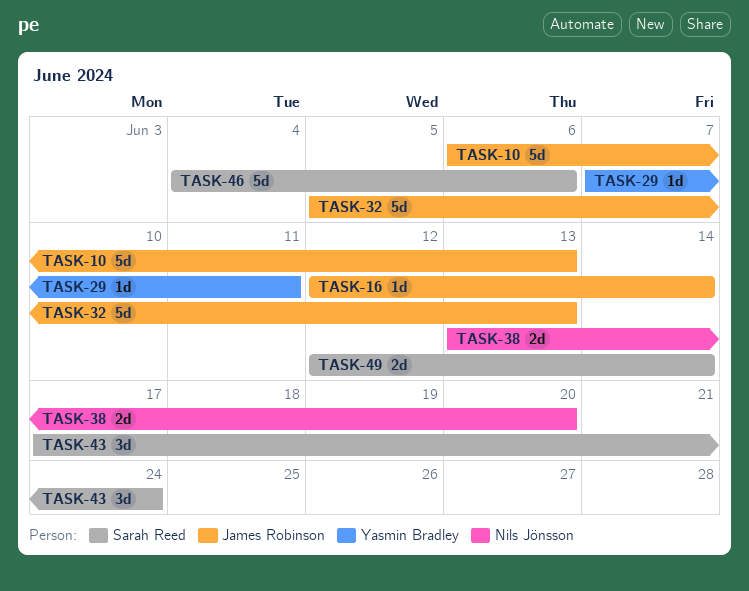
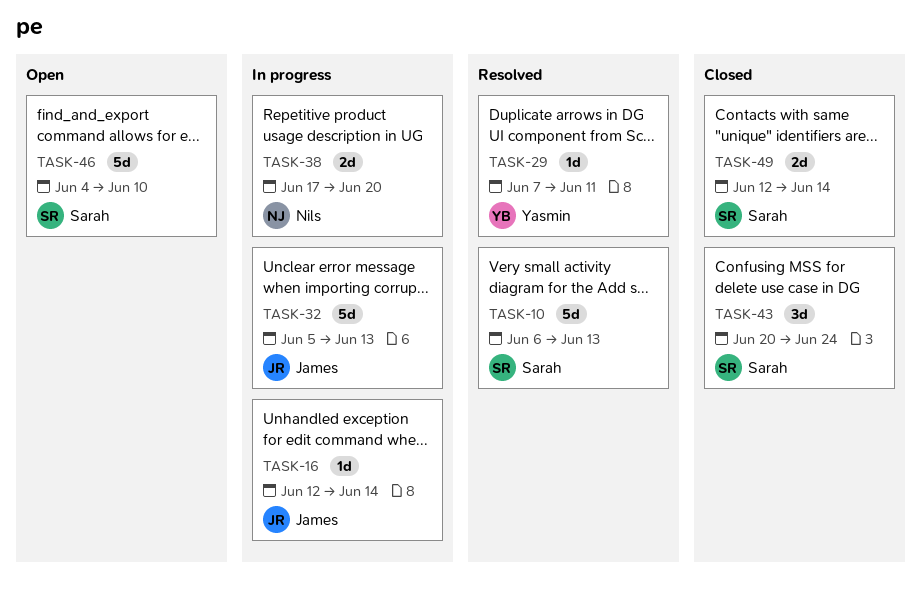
TASK-10, owner: James Robinson -> Sarah Reed
TASK-38, start: Jun 13 -> Jun 17
TASK-43, start: Jun 17 -> Jun 20
TASK-46, due: Jun 6 -> Jun 10

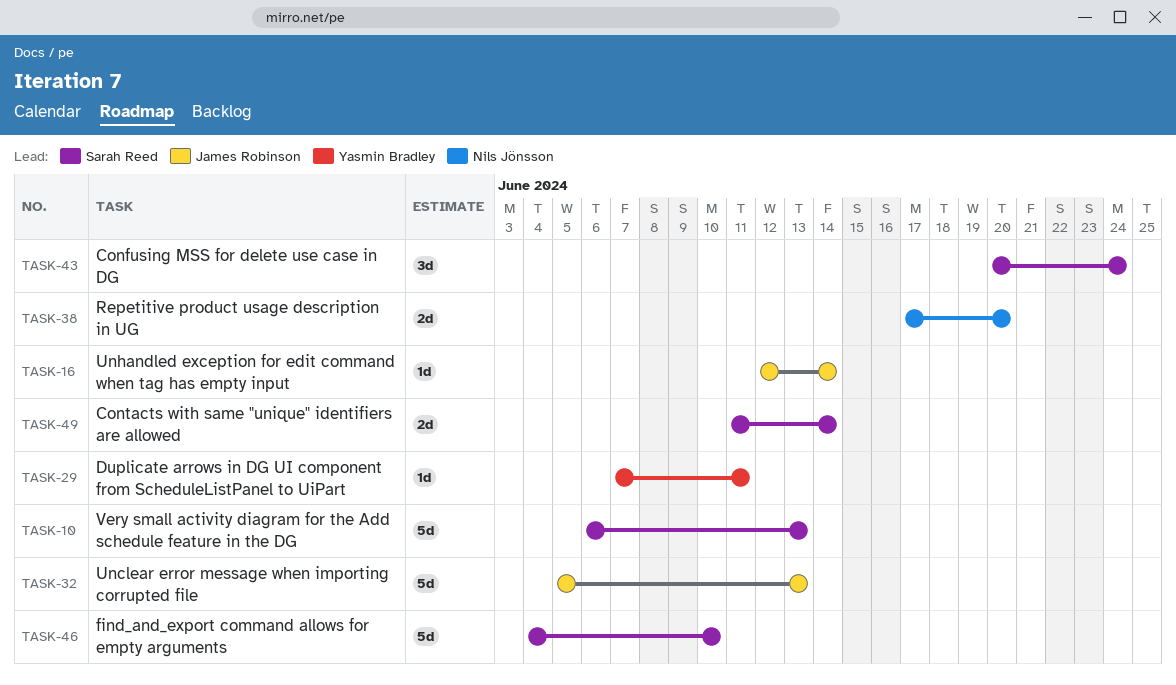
TASK-49, start: Jun 12 -> Jun 11

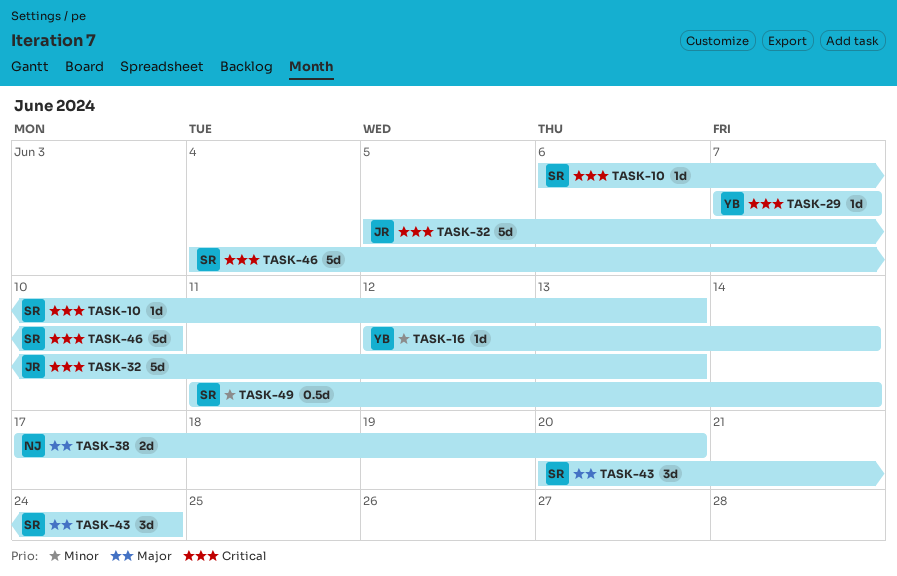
TASK-10, estimate: 5d -> 1d
TASK-16, owner: James Robinson -> Yasmin Bradley
TASK-29, due: Jun 11 -> Jun 7
TASK-49, estimate: 2d -> 0.5d

